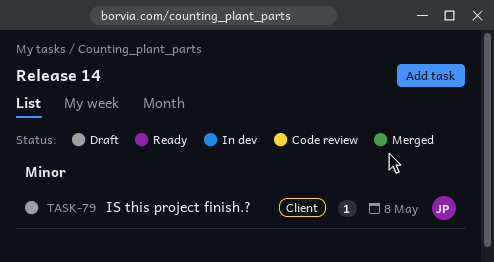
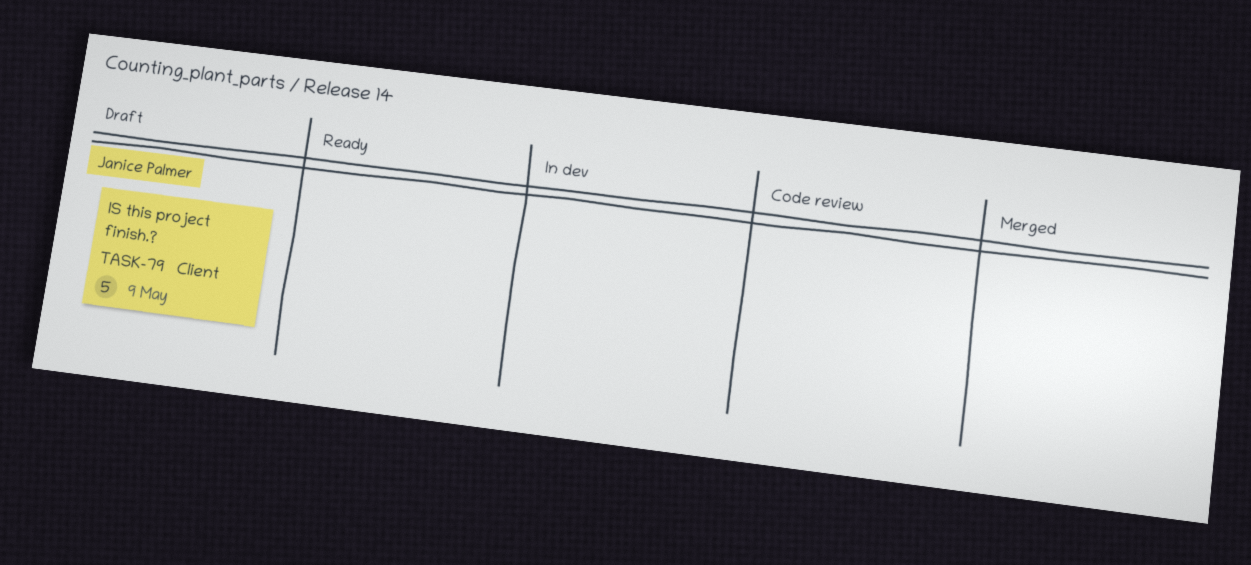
TASK-79, estimate: 1 -> 5
TASK-79, due: May 8 -> May 9

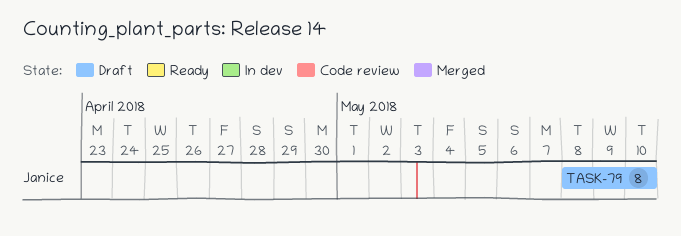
TASK-79, estimate: 5 -> 8
TASK-79, due: May 9 -> May 10

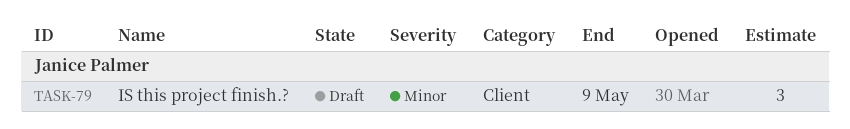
TASK-79, estimate: 8 -> 3
TASK-79, due: May 10 -> May 9

